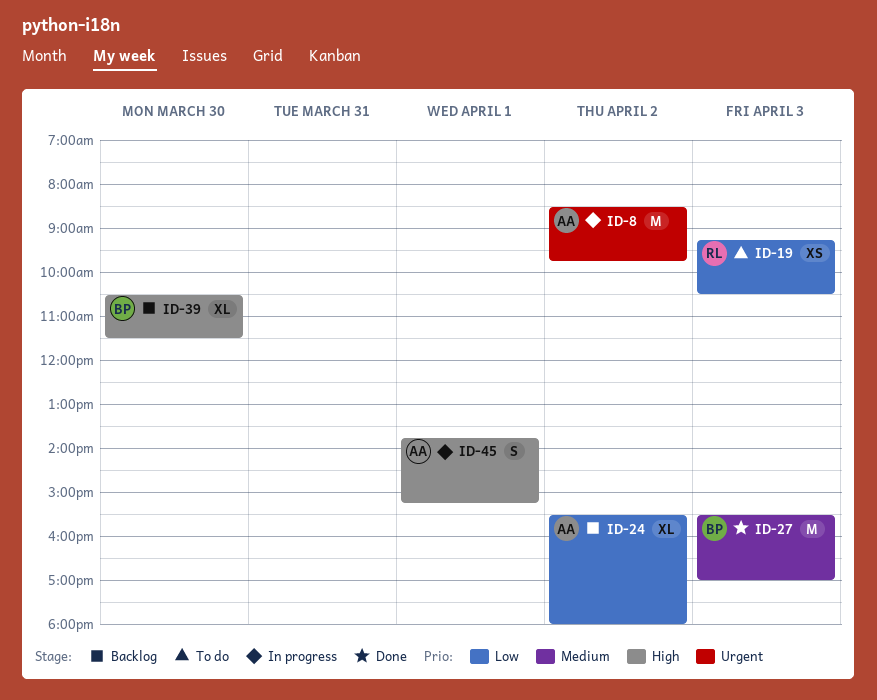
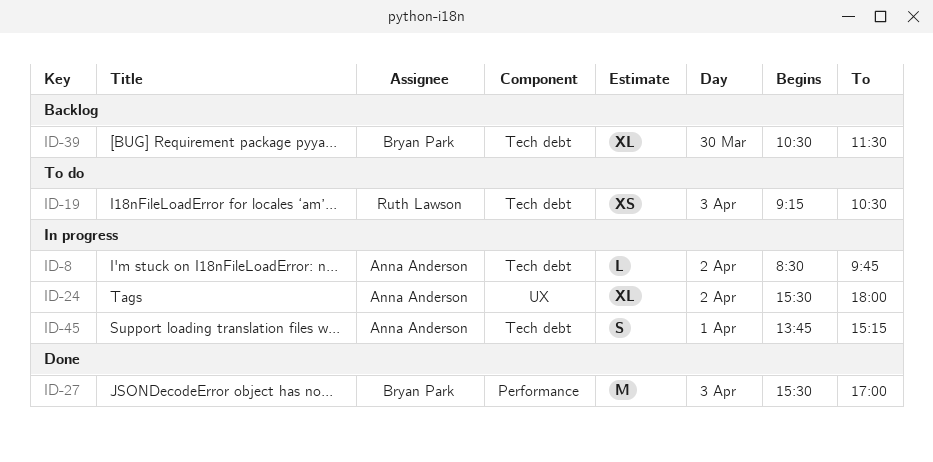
ID-8, estimate: M -> L
ID-24, status: Backlog -> In progress

